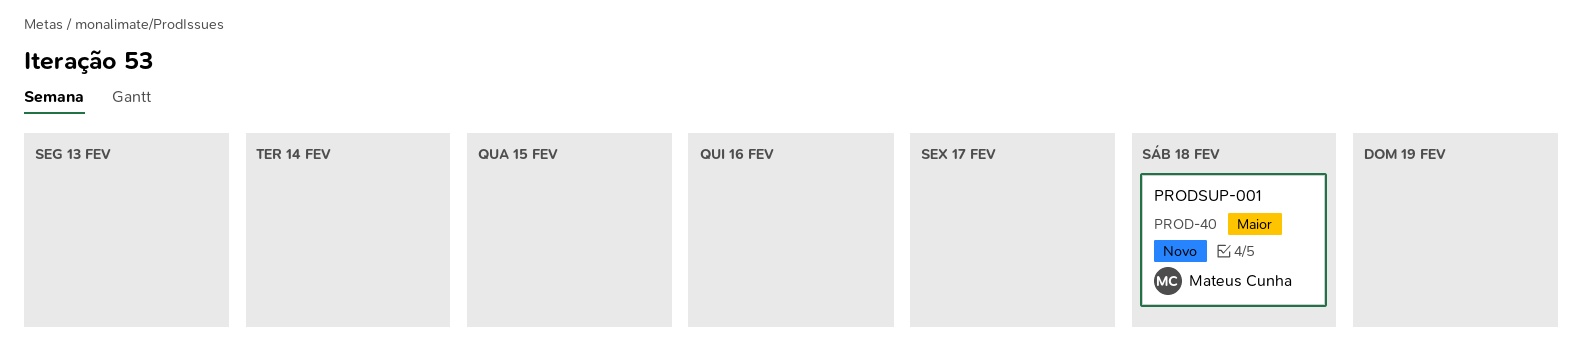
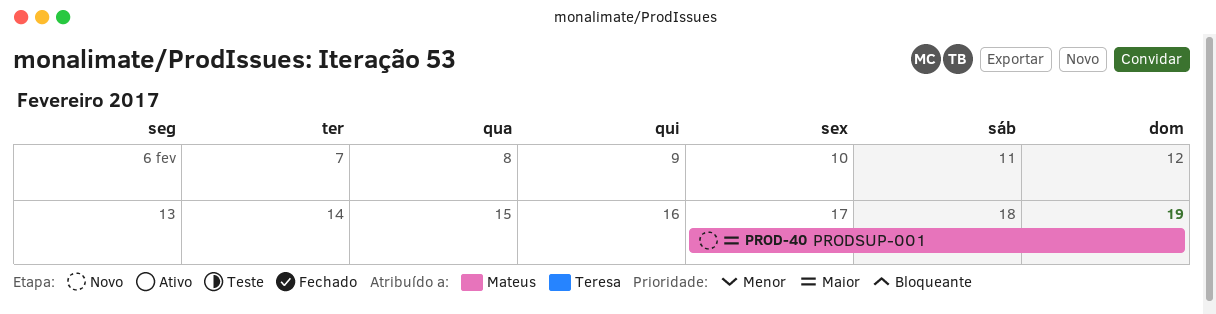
PROD-40, due: Feb 18 -> Feb 19

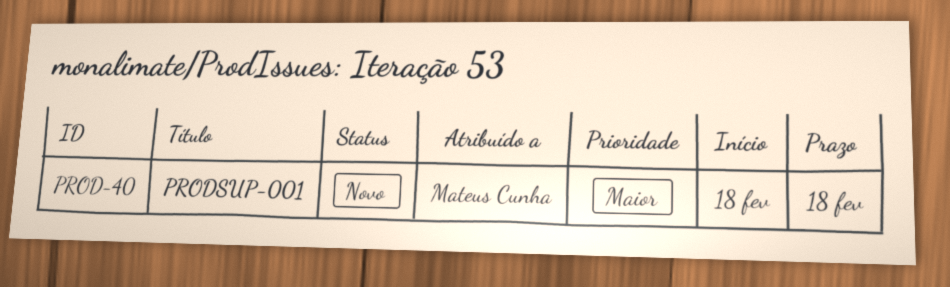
PROD-40, start: Feb 17 -> Feb 18
PROD-40, due: Feb 19 -> Feb 18

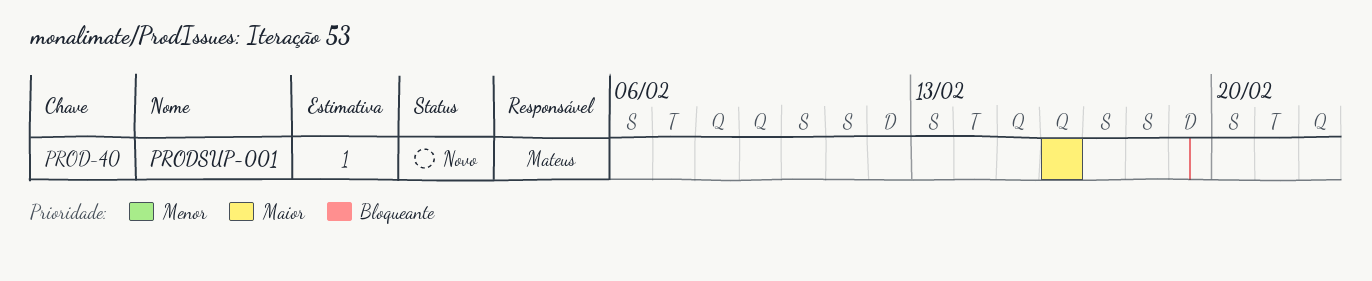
PROD-40, start: Feb 18 -> Feb 16
PROD-40, due: Feb 18 -> Feb 16

